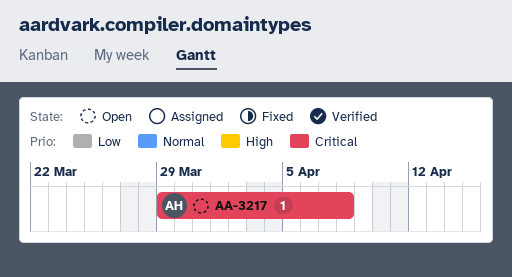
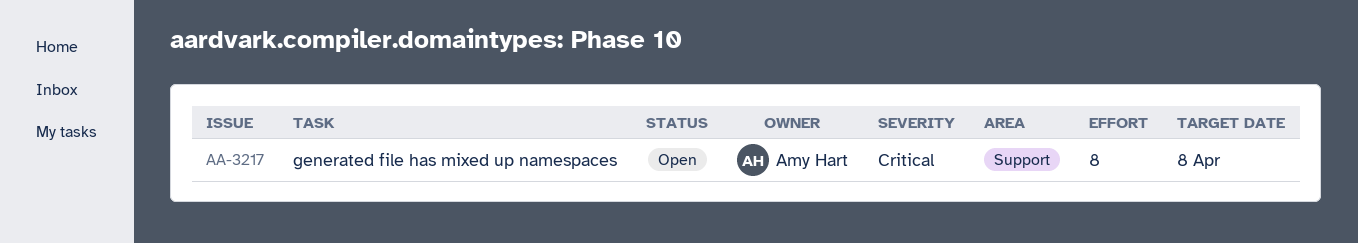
AA-3217, estimate: 1 -> 8

